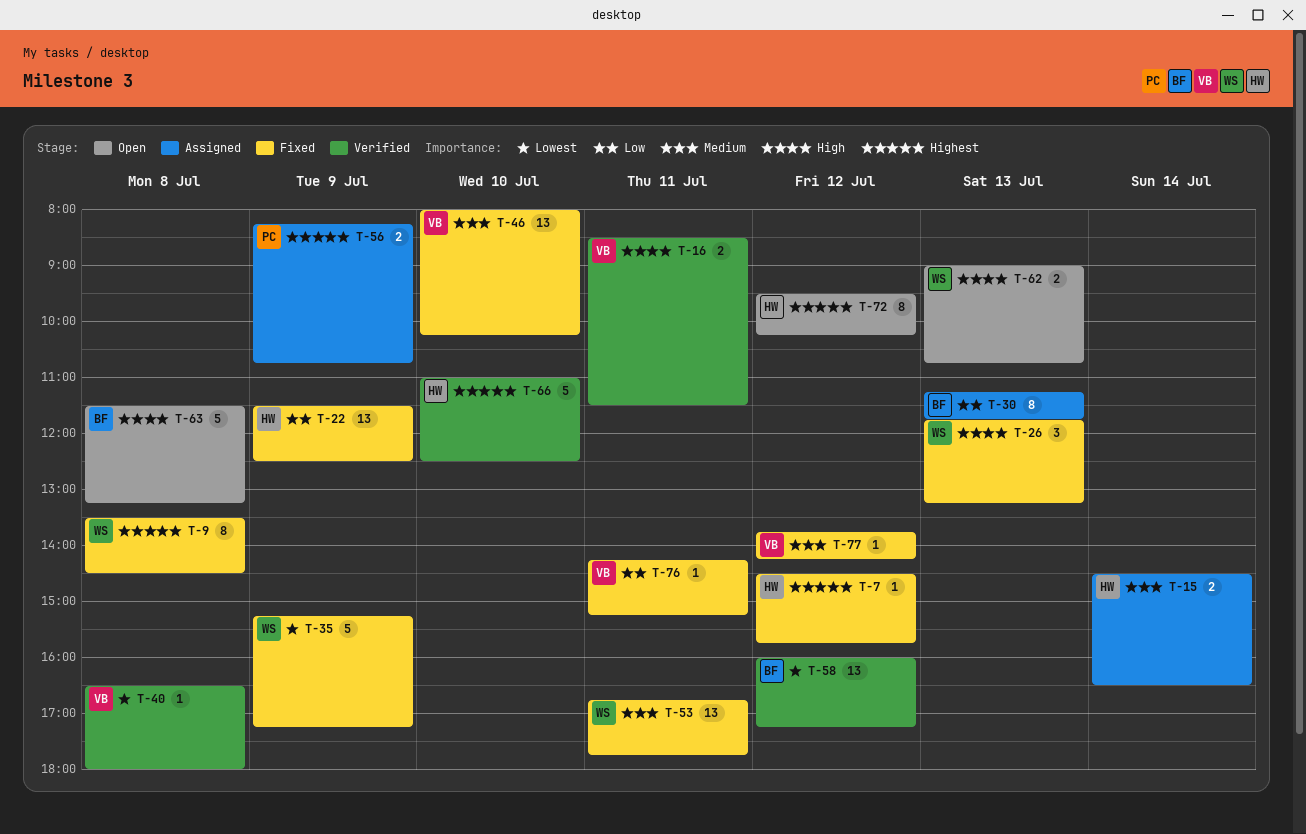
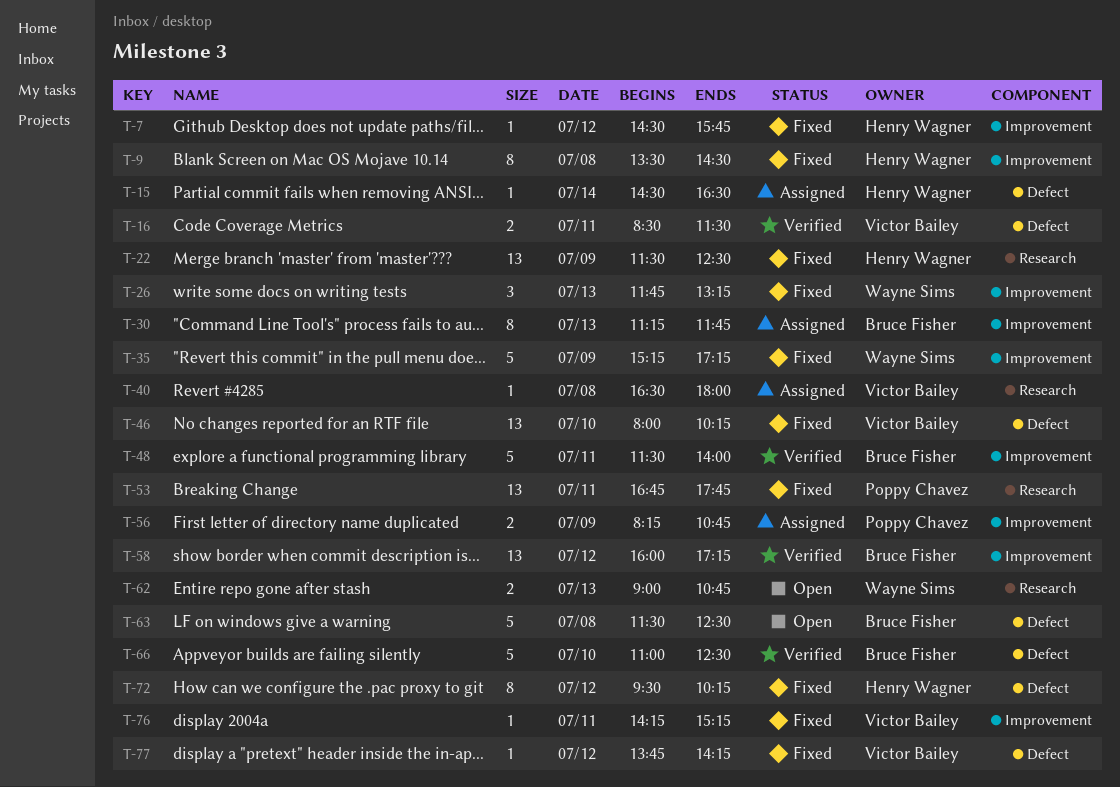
T-9, owner: Wayne Sims -> Henry Wagner
T-15, estimate: 2 -> 1
T-40, status: Verified -> Assigned
T-48: none -> present
T-53, owner: Wayne Sims -> Poppy Chavez
T-63, ends: 13:15 -> 12:30
T-66, owner: Henry Wagner -> Bruce Fisher
T-72, status: Open -> Fixed

